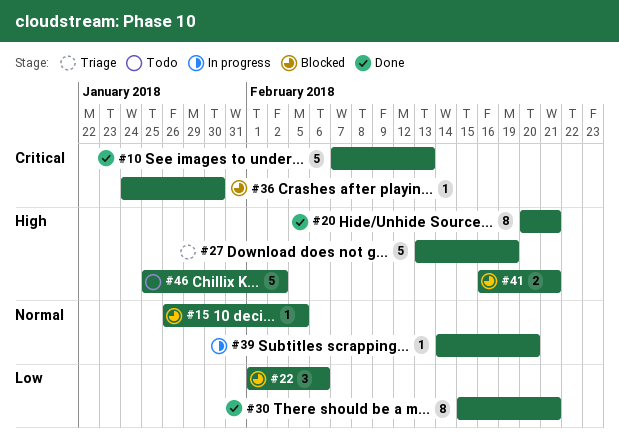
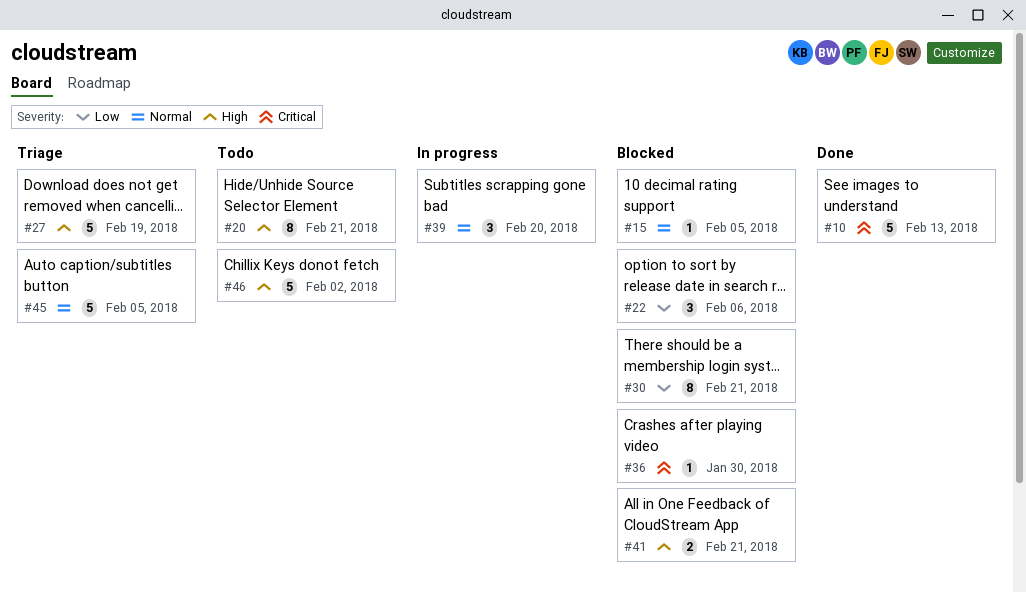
#20, status: Done -> Todo
#30, status: Done -> Blocked
#39, estimate: 1 -> 3
#45: none -> present

